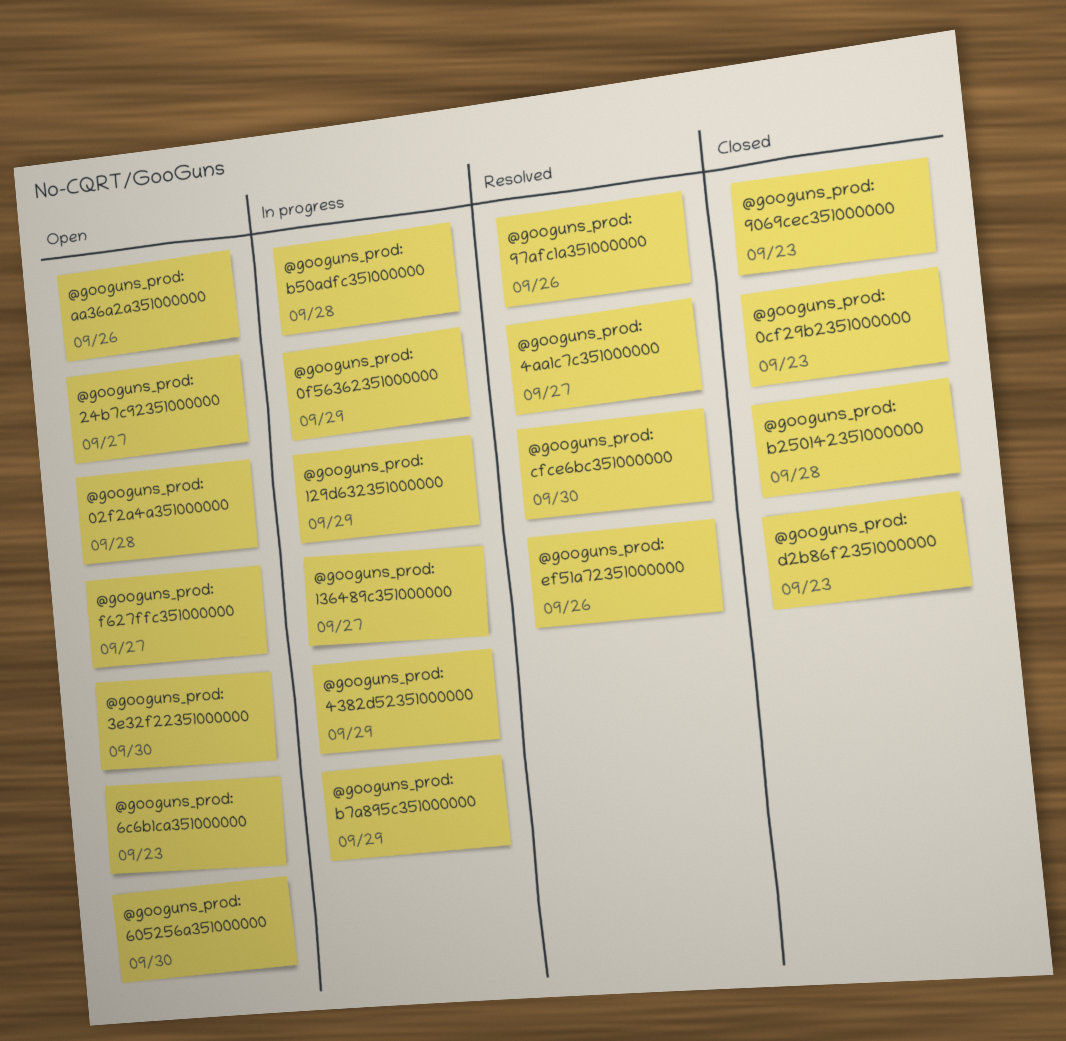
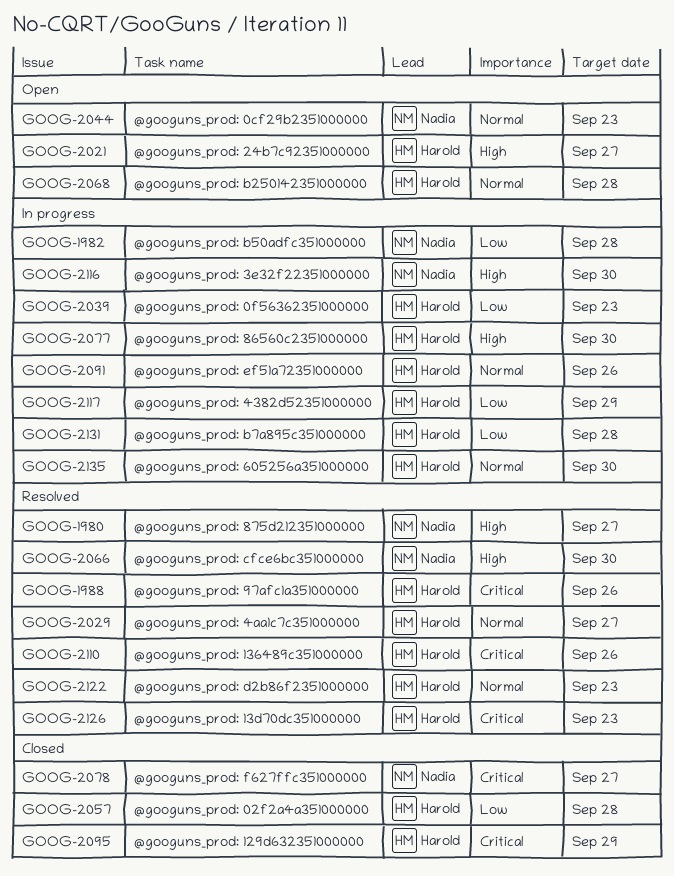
@googuns_prod: 02f2a4a351000000, status: Open -> Closed
@googuns_prod: 0cf29b2351000000, status: Closed -> Open
@googuns_prod: 0f56362351000000, due: Sep 29 -> Sep 23
@googuns_prod: 129d632351000000, status: In progress -> Closed
@googuns_prod: 136489c351000000, status: In progress -> Resolved
@googuns_prod: 136489c351000000, due: Sep 27 -> Sep 26
@googuns_prod: 13d70dc351000000: none -> present
@googuns_prod: 3e32f22351000000, status: Open -> In progress
@googuns_prod: 605256a351000000, status: Open -> In progress
@googuns_prod: 6c6b1ca351000000: present -> none
@googuns_prod: 86560c2351000000: none -> present
@googuns_prod: 875d212351000000: none -> present
@googuns_prod: 9069cec351000000: present -> none
@googuns_prod: aa36a2a351000000: present -> none
@googuns_prod: b250142351000000, status: Closed -> Open
@googuns_prod: b7a895c351000000, due: Sep 29 -> Sep 28
@googuns_prod: d2b86f2351000000, status: Closed -> Resolved
@googuns_prod: ef51a72351000000, status: Resolved -> In progress
@googuns_prod: f627ffc351000000, status: Open -> Closed

